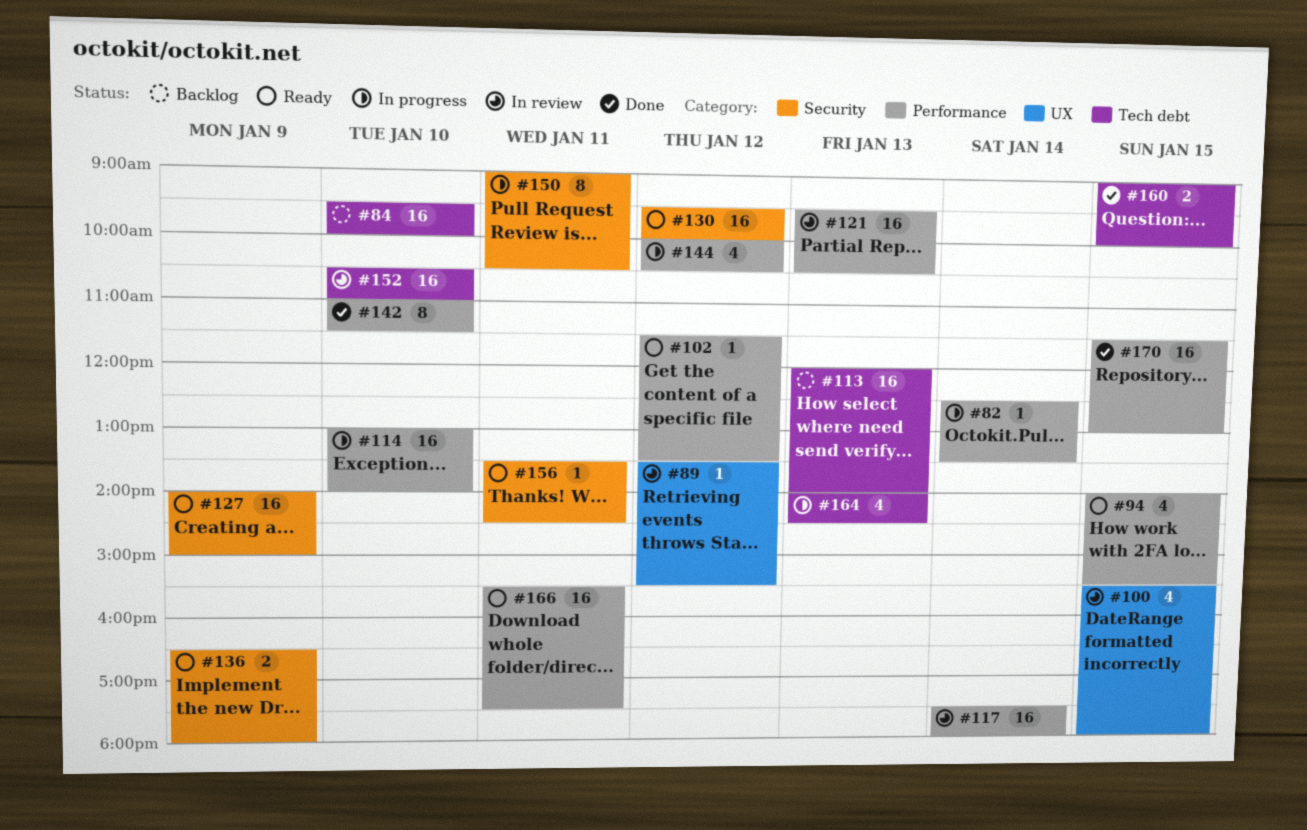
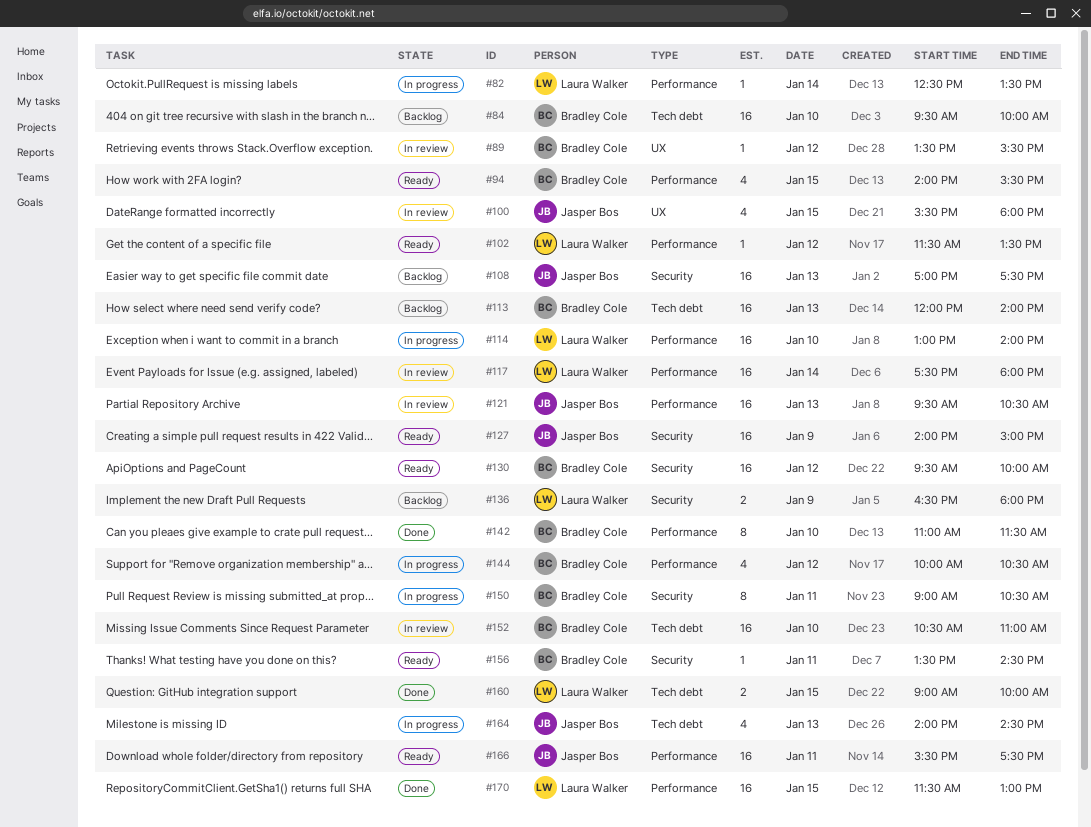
#108: none -> present
#136, status: Ready -> Backlog

